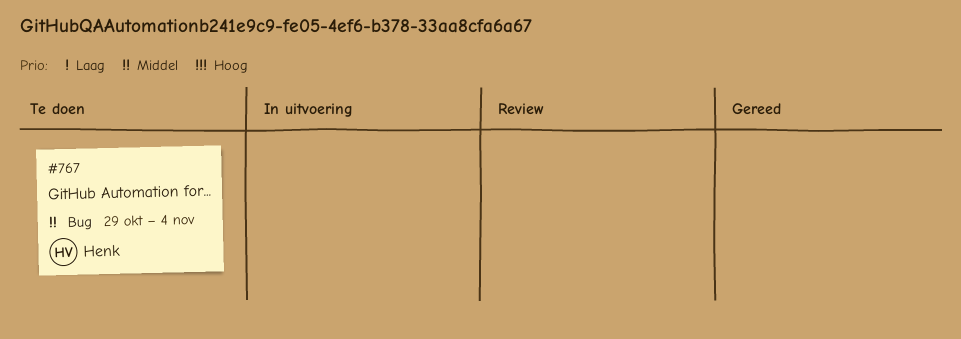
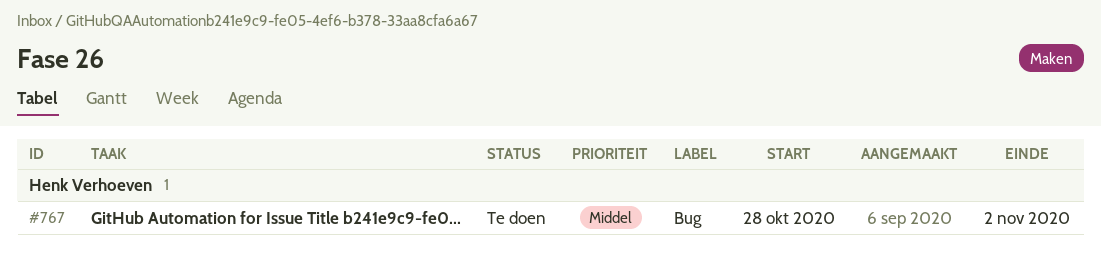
#767, start: Oct 29 -> Oct 28
#767, due: Nov 4 -> Nov 2

